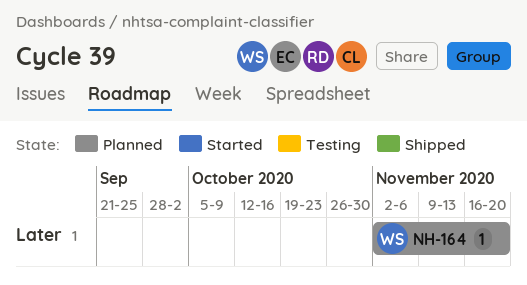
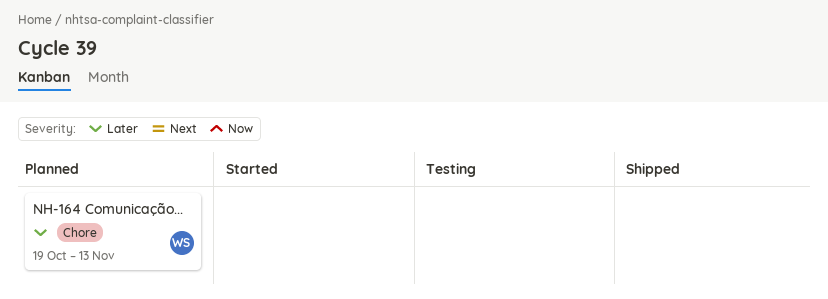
NH-164, start: Nov 2 -> Oct 19
NH-164, due: Nov 20 -> Nov 13

